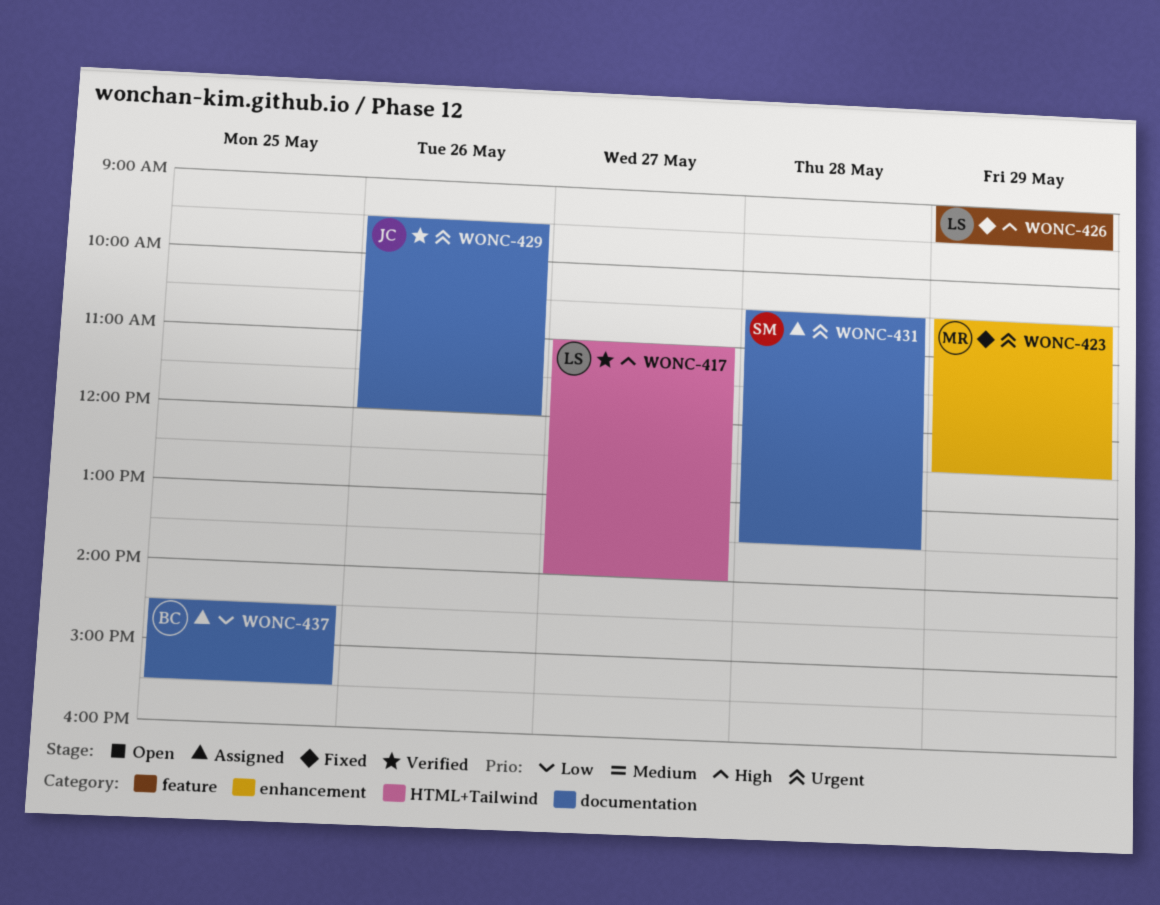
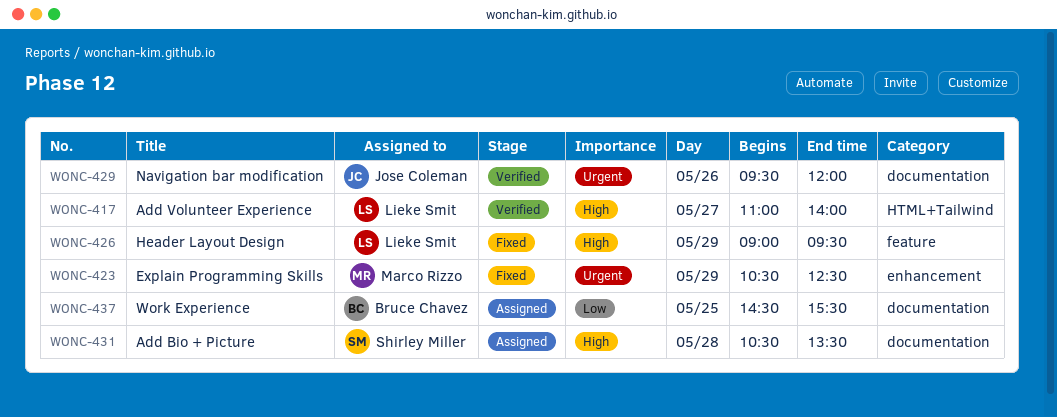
WONC-431, priority: Urgent -> High

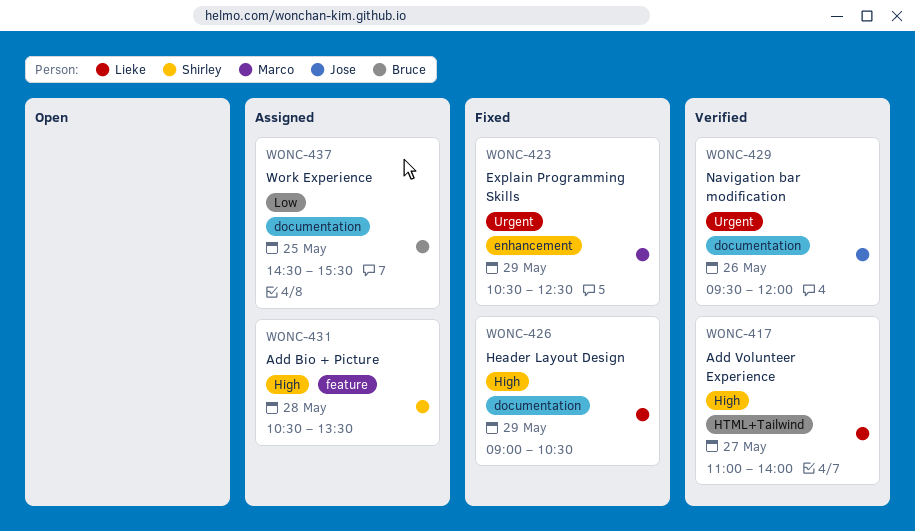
WONC-426, label: feature -> documentation
WONC-426, ends: 09:30 -> 10:30
WONC-431, label: documentation -> feature

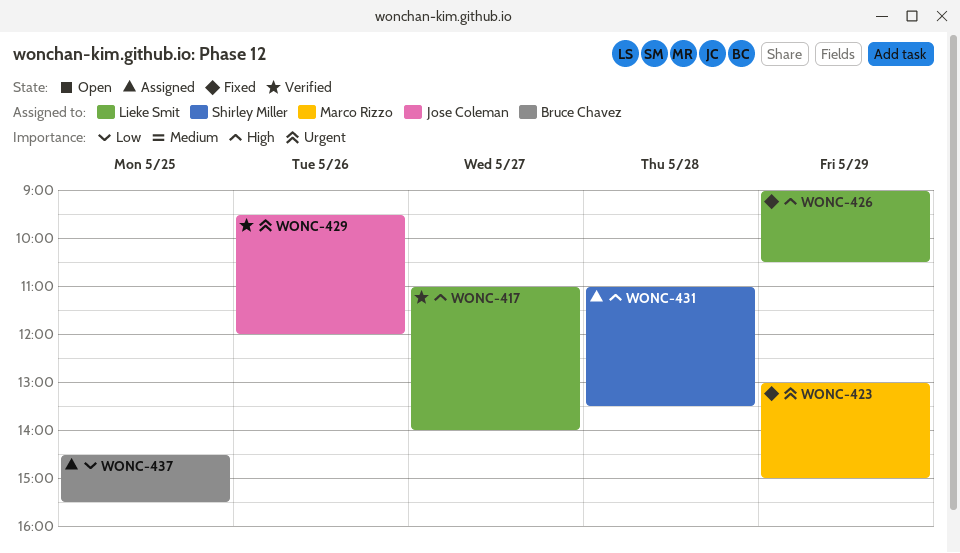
WONC-423, begins: 10:30 -> 13:00
WONC-423, ends: 12:30 -> 15:00
WONC-431, begins: 10:30 -> 11:00

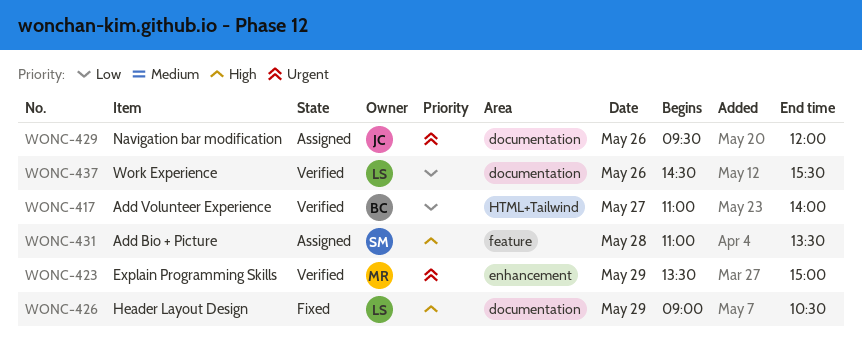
WONC-417, owner: Lieke Smit -> Bruce Chavez
WONC-417, priority: High -> Low
WONC-423, status: Fixed -> Verified
WONC-423, begins: 13:00 -> 13:30
WONC-429, status: Verified -> Assigned
WONC-437, status: Assigned -> Verified
WONC-437, owner: Bruce Chavez -> Lieke Smit
WONC-437, day: May 25 -> May 26

